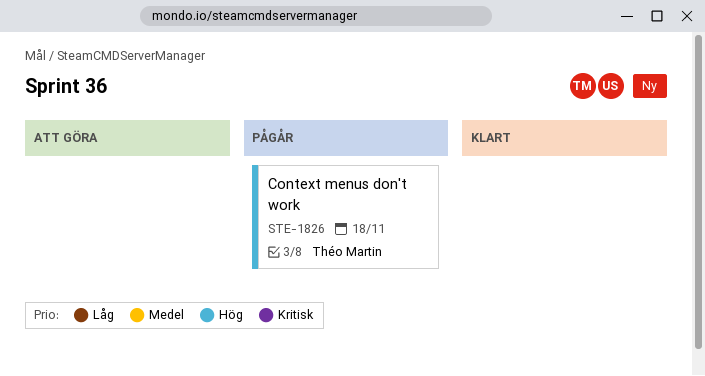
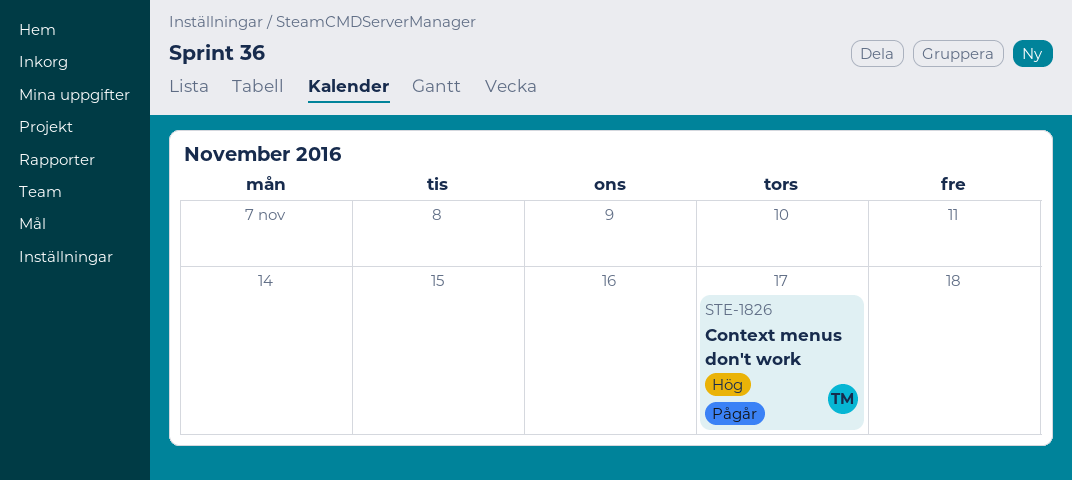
STE-1826, due: Nov 18 -> Nov 17

